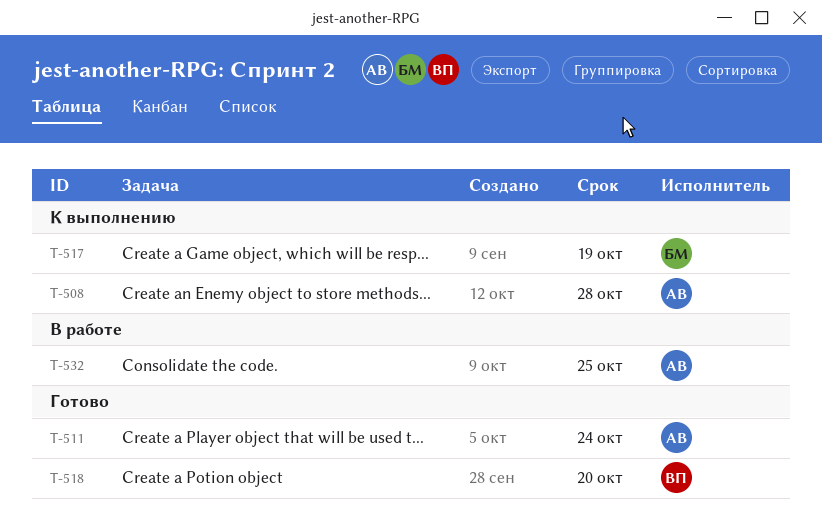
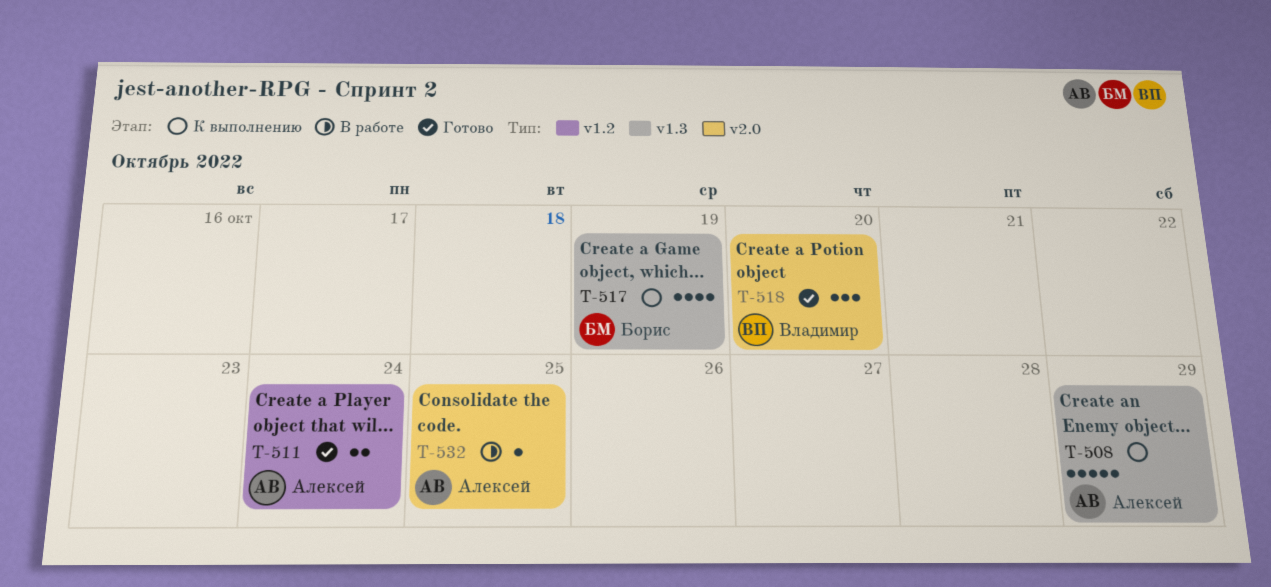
T-508, due: Oct 28 -> Oct 29

